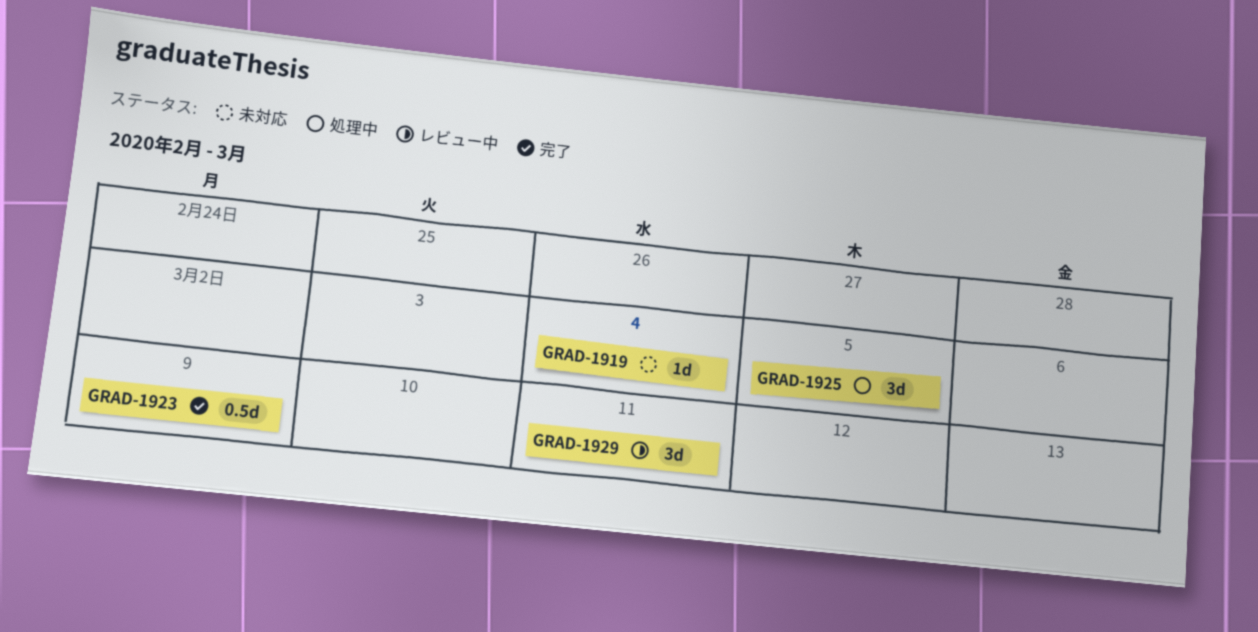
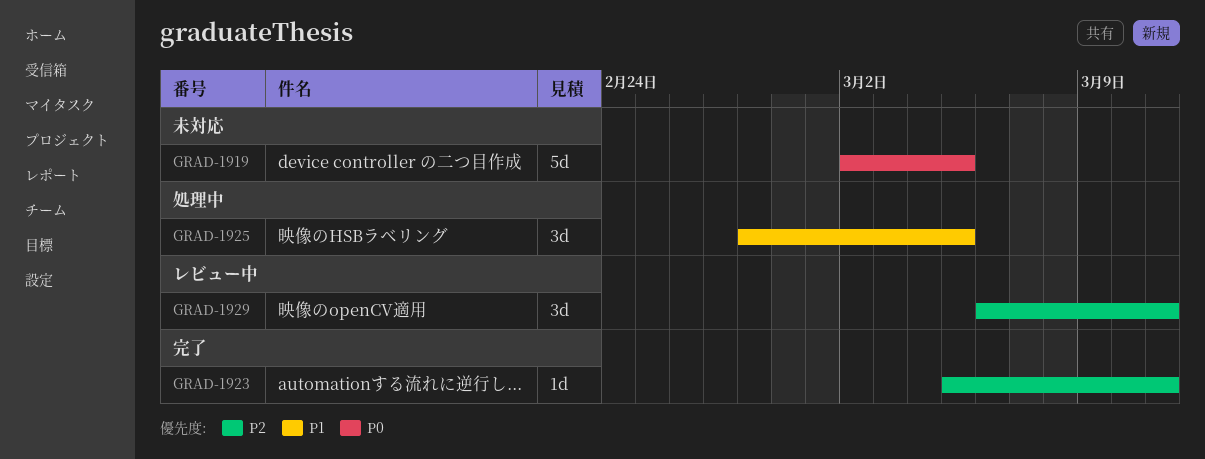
GRAD-1919, estimate: 1d -> 5d
GRAD-1919, due: Mar 4 -> Mar 5
GRAD-1923, estimate: 0.5d -> 1d
GRAD-1923, due: Mar 9 -> Mar 11

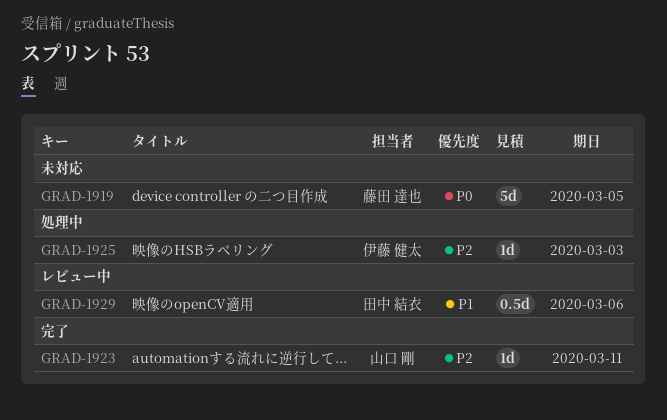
GRAD-1925, priority: P1 -> P2
GRAD-1925, estimate: 3d -> 1d
GRAD-1925, due: Mar 5 -> Mar 3
GRAD-1929, priority: P2 -> P1
GRAD-1929, estimate: 3d -> 0.5d
GRAD-1929, due: Mar 11 -> Mar 6

